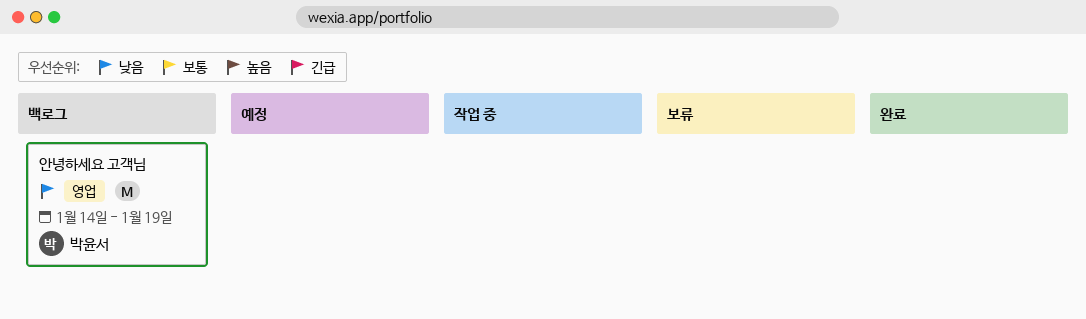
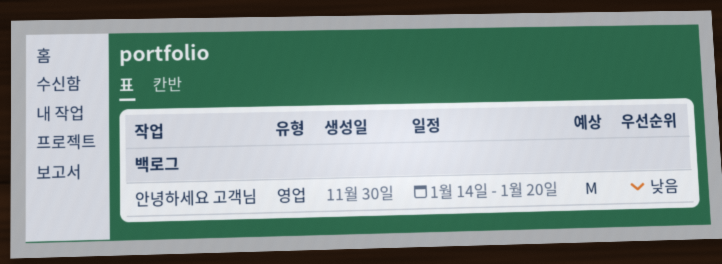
안녕하세요 고객님, due: Jan 19 -> Jan 20

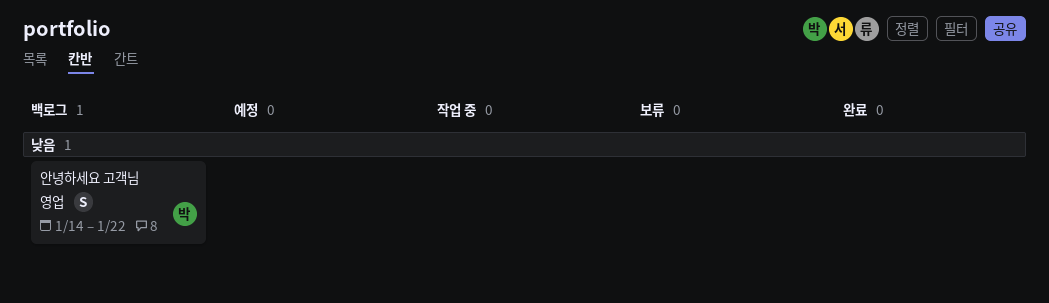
안녕하세요 고객님, estimate: M -> S
안녕하세요 고객님, due: Jan 20 -> Jan 22

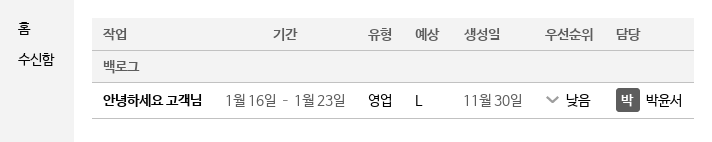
안녕하세요 고객님, estimate: S -> L
안녕하세요 고객님, start: Jan 14 -> Jan 16
안녕하세요 고객님, due: Jan 22 -> Jan 23

